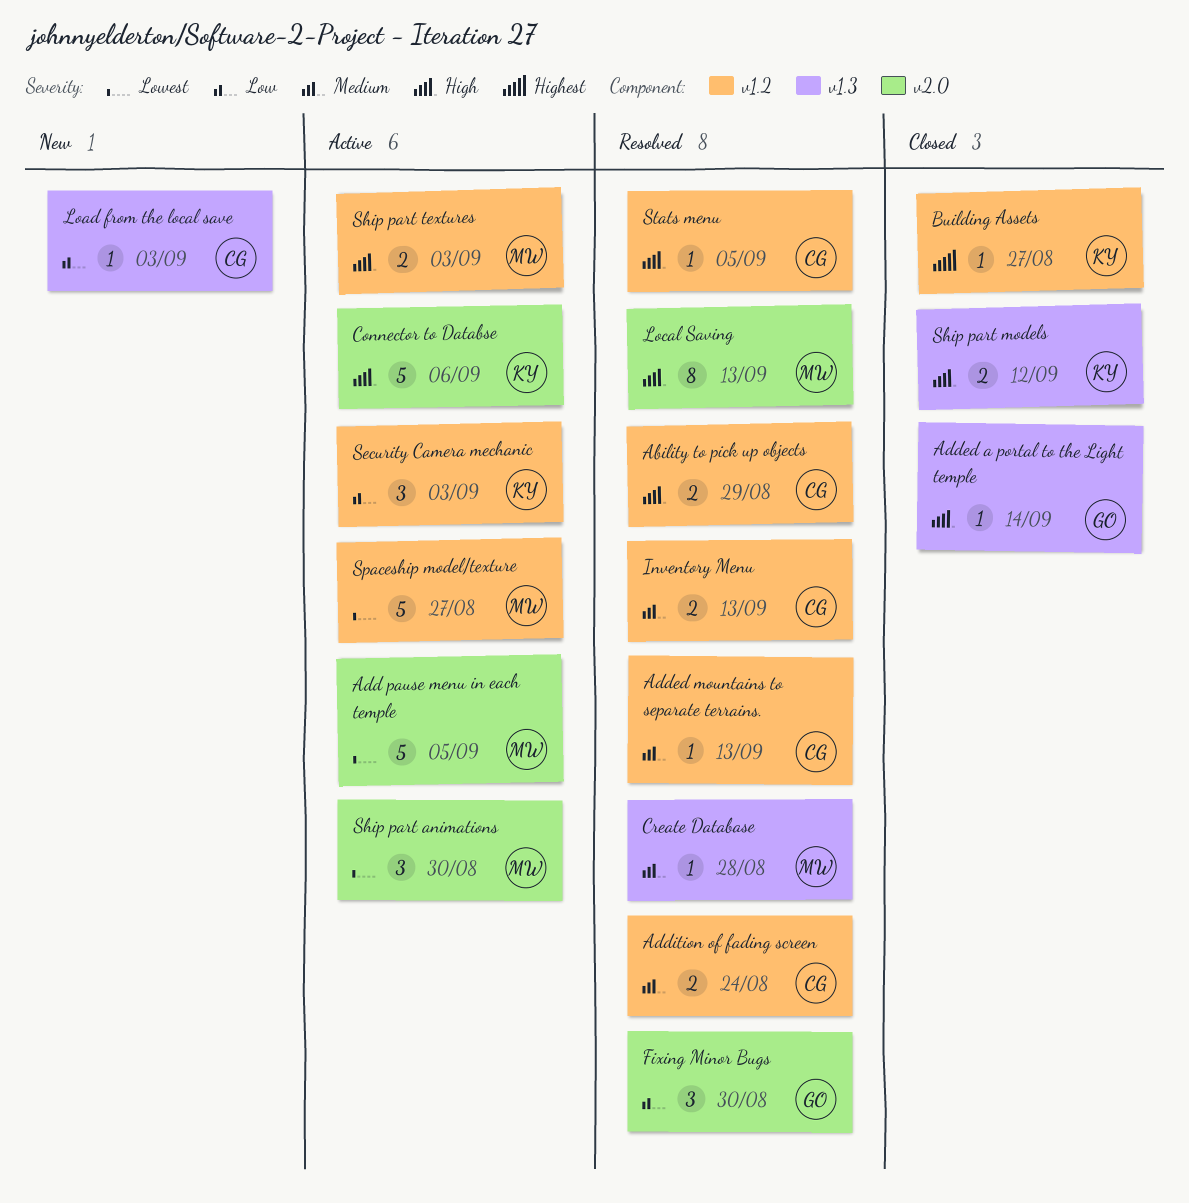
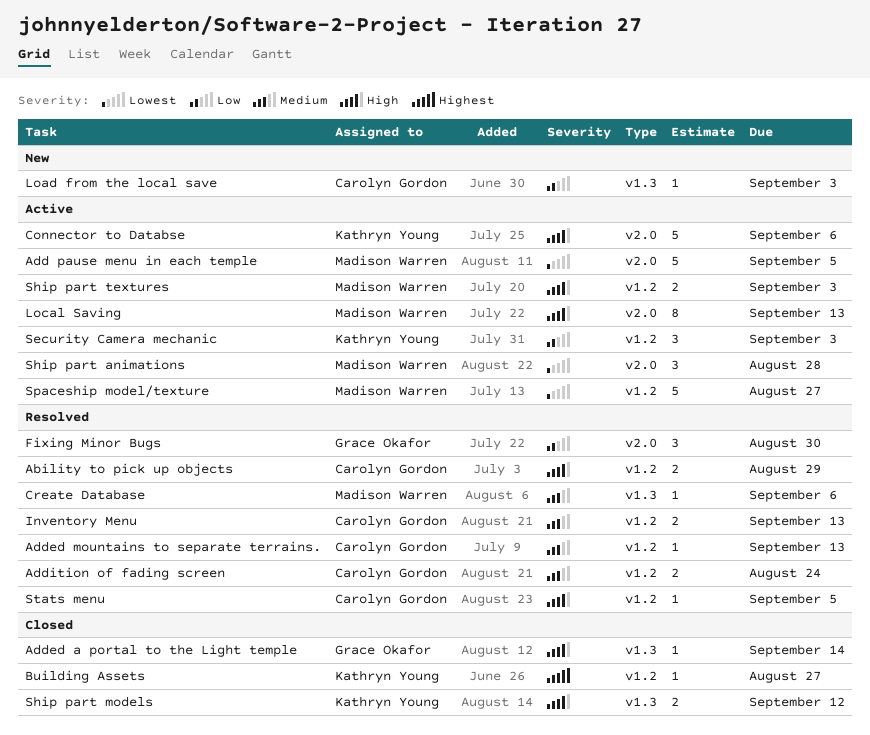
Create Database, due: Aug 28 -> Sep 6
Local Saving, status: Resolved -> Active
Ship part animations, due: Aug 30 -> Aug 28

